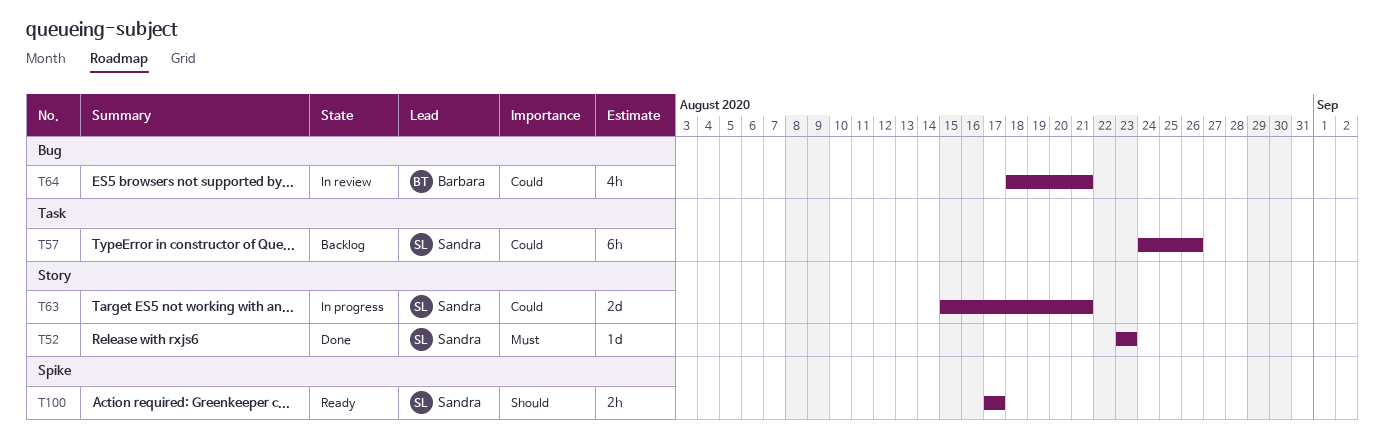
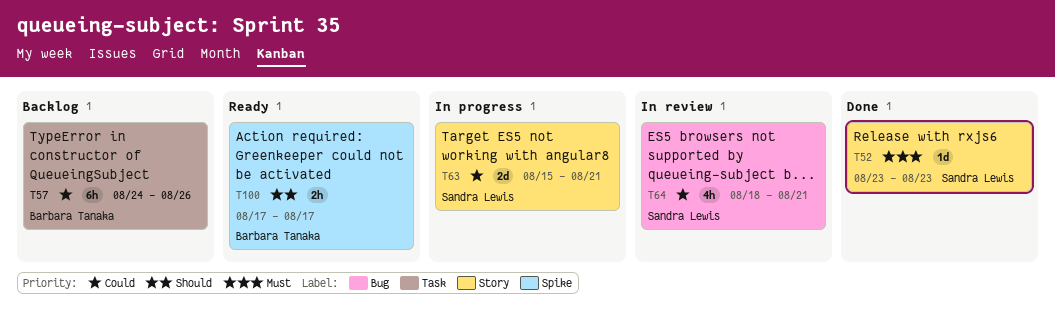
T57, owner: Sandra Lewis -> Barbara Tanaka
T64, owner: Barbara Tanaka -> Sandra Lewis
T100, owner: Sandra Lewis -> Barbara Tanaka

